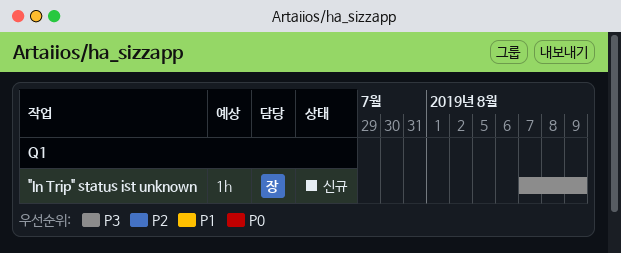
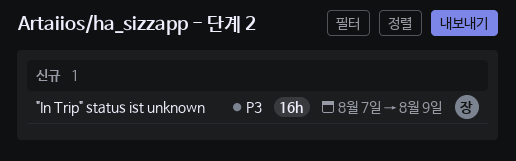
"In Trip" status ist unknown, estimate: 1h -> 16h

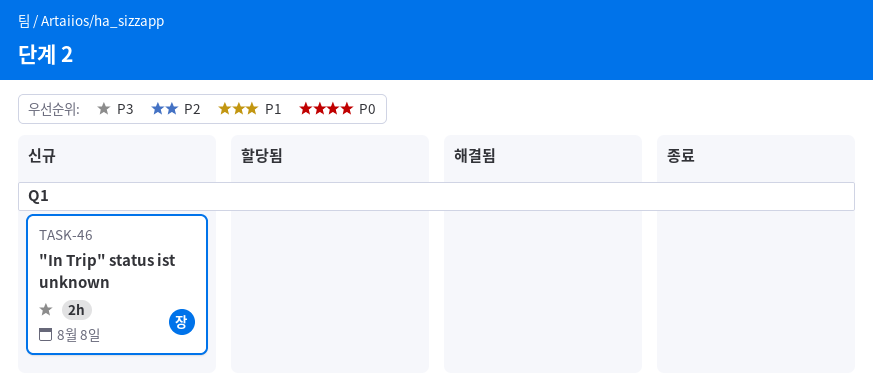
"In Trip" status ist unknown, estimate: 16h -> 2h
"In Trip" status ist unknown, due: Aug 9 -> Aug 8

